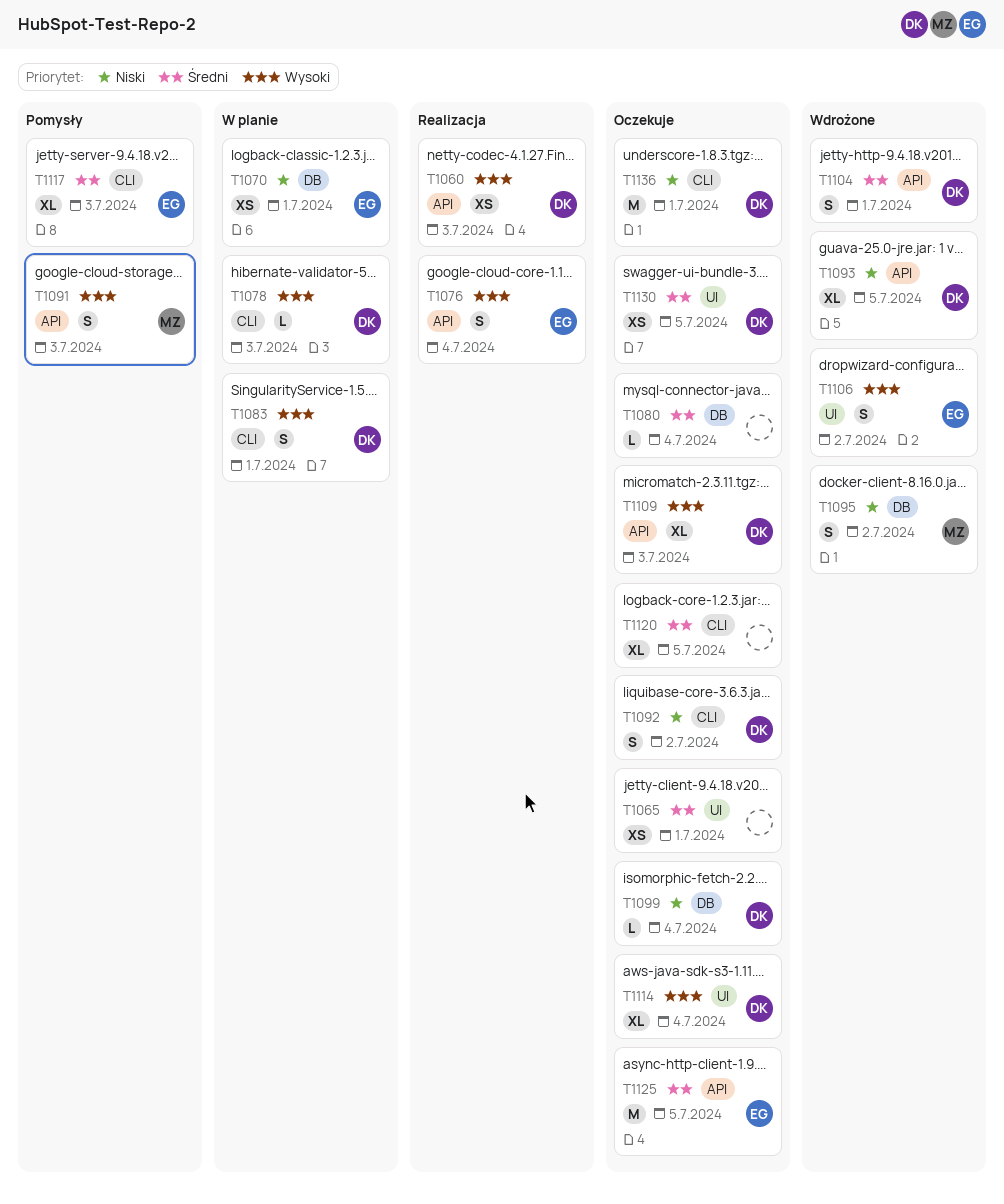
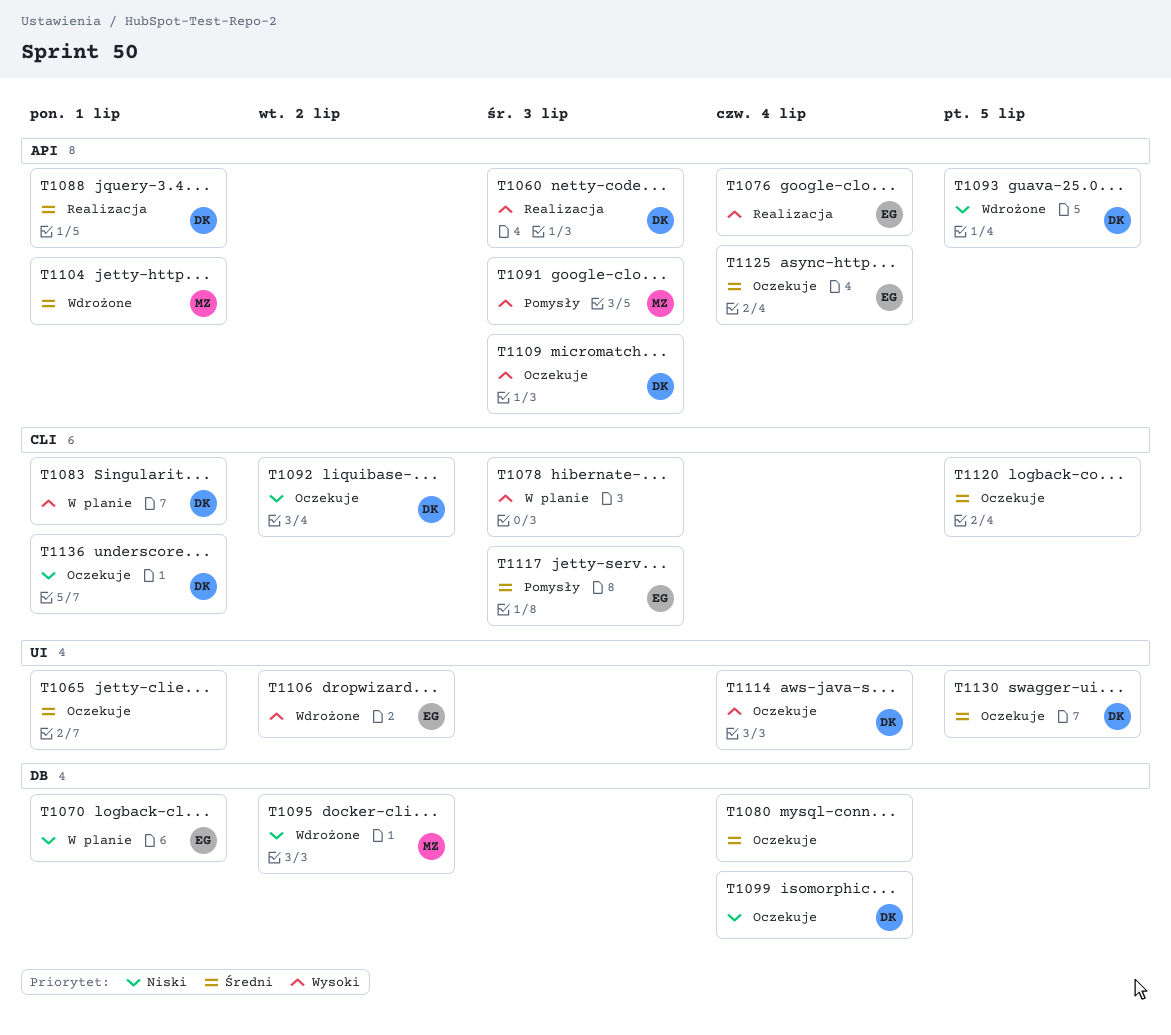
T1078, owner: DK -> none
T1088: none -> present
T1104, owner: DK -> MZ
T1125, due: Jul 5 -> Jul 4

